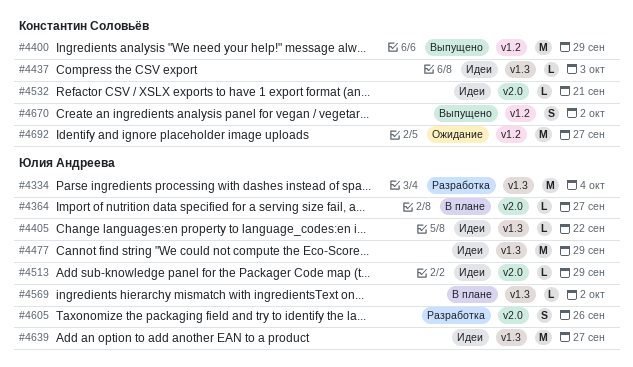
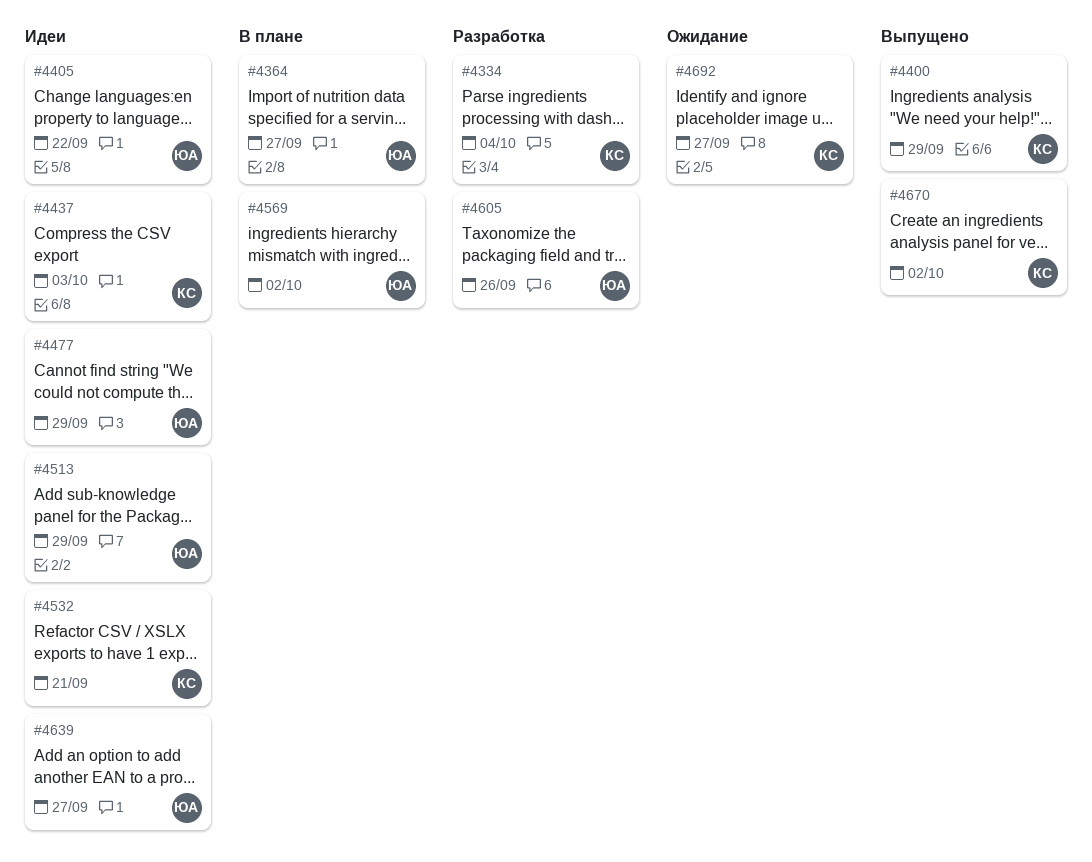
#4334, owner: Юлия Андреева -> Константин Соловьёв

